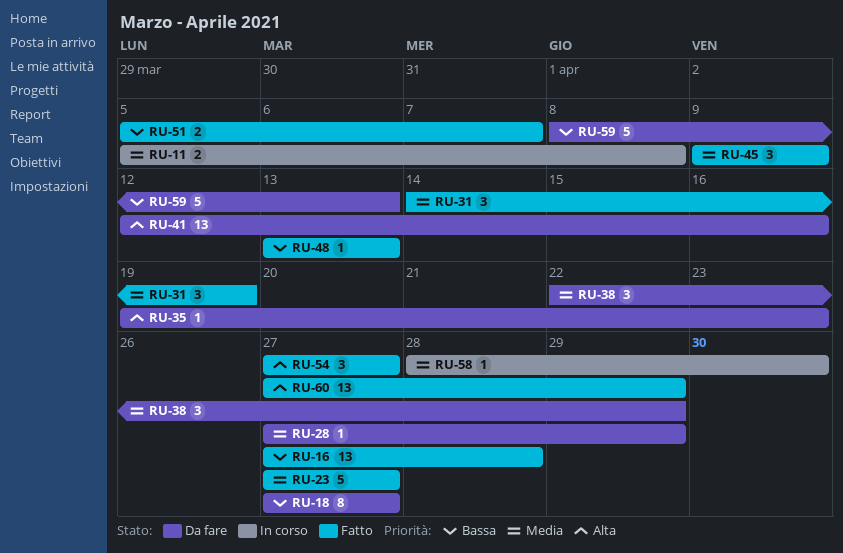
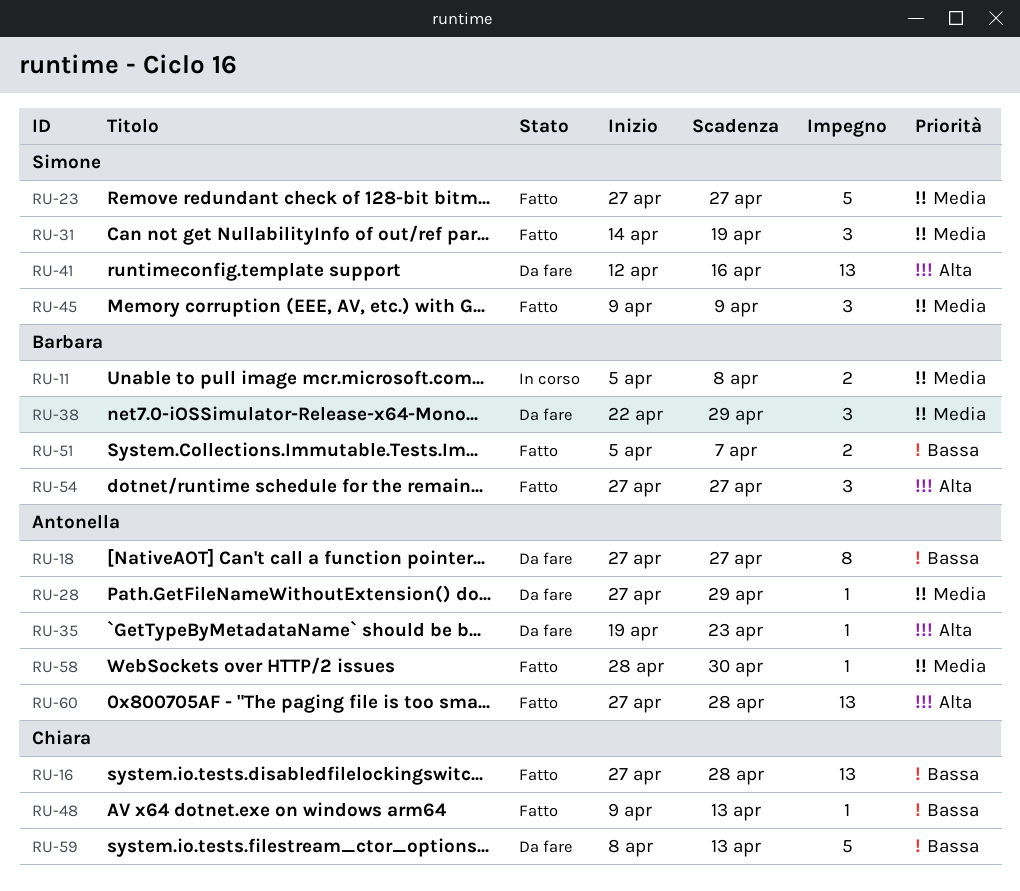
RU-48, start: Apr 13 -> Apr 9
RU-58, status: In corso -> Fatto
RU-60, due: Apr 29 -> Apr 28

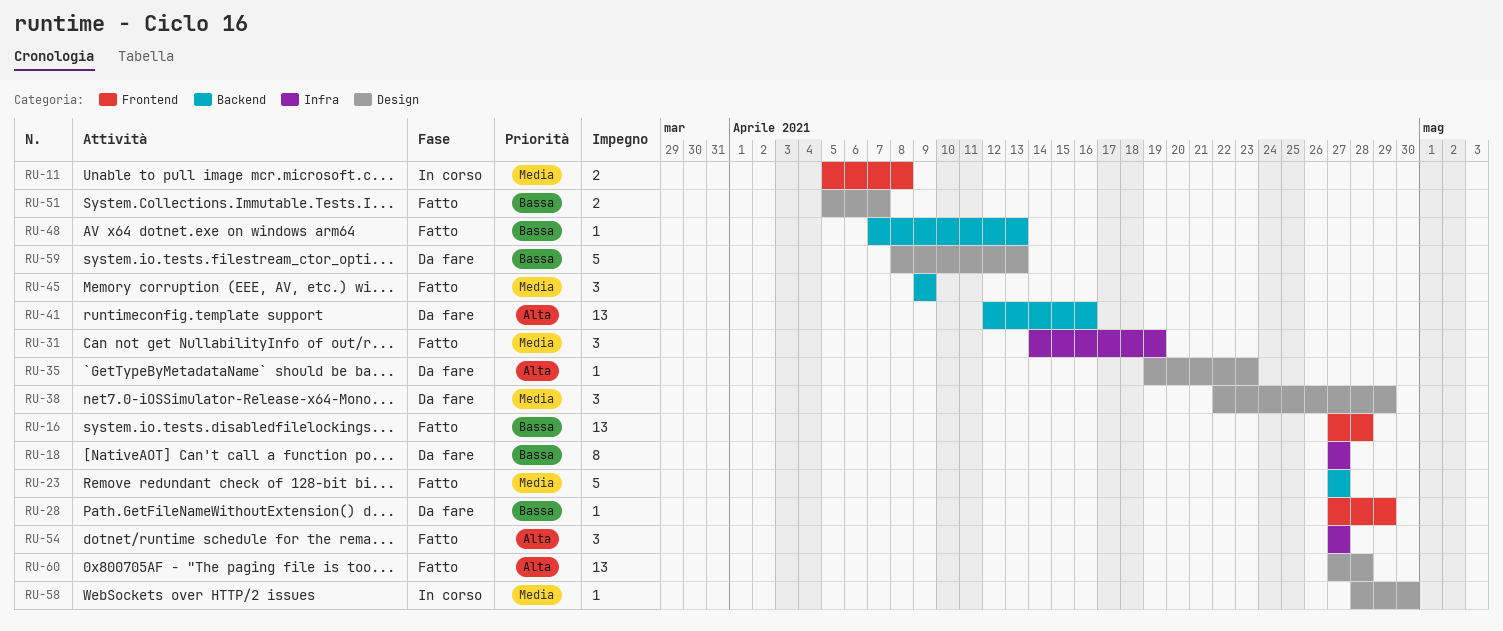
RU-28, priority: Media -> Bassa
RU-48, start: Apr 9 -> Apr 7
RU-58, status: Fatto -> In corso

